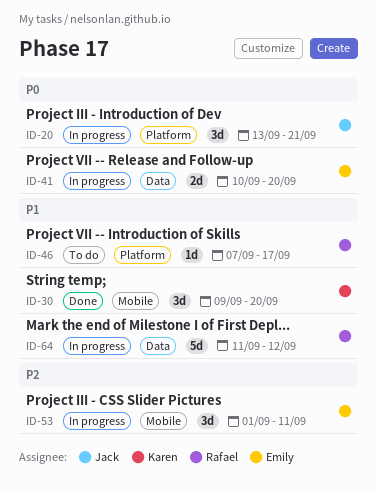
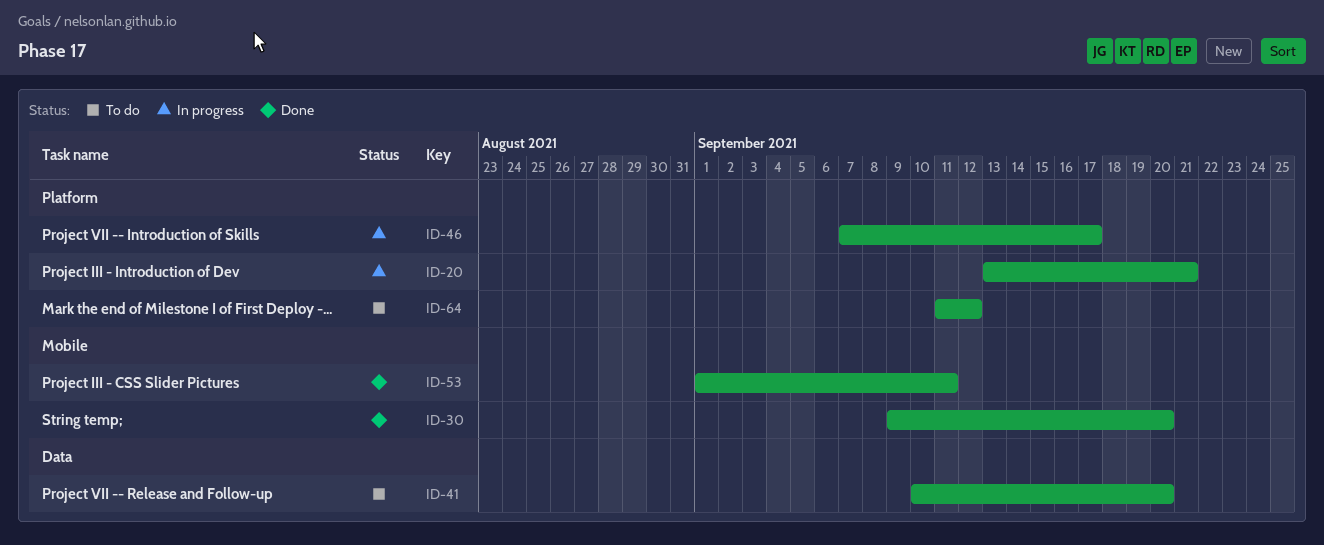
ID-41, status: In progress -> To do
ID-46, status: To do -> In progress
ID-53, status: In progress -> Done
ID-64, status: In progress -> To do
ID-64, label: Data -> Platform

